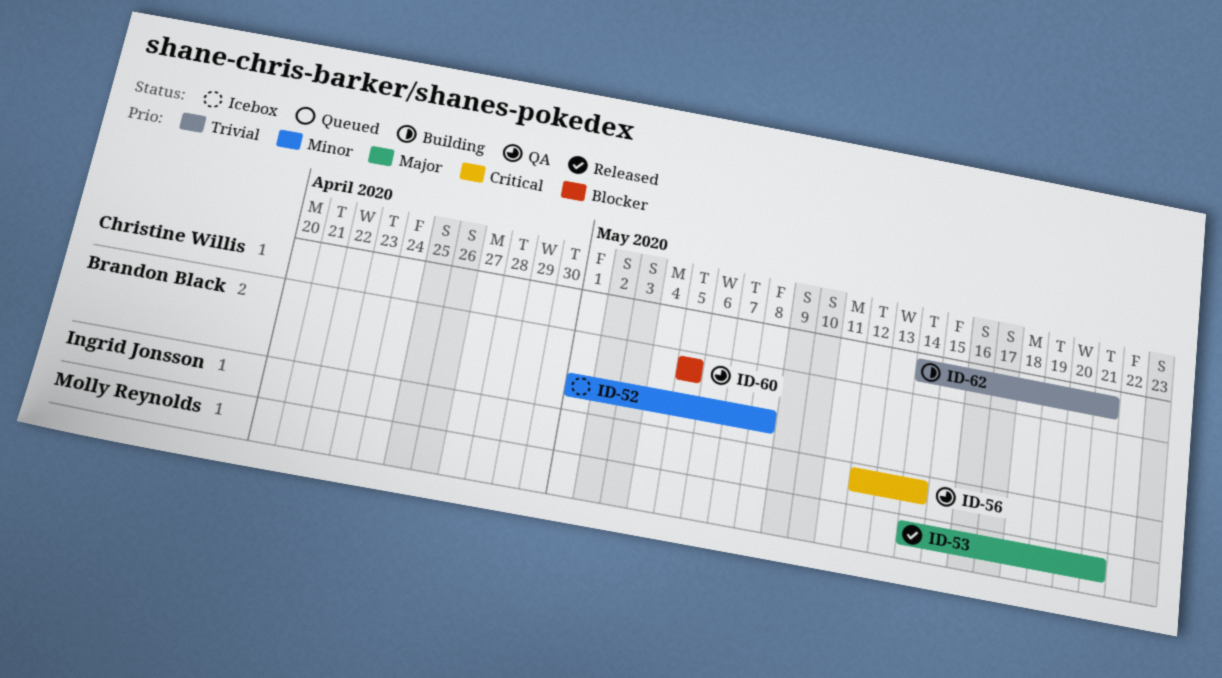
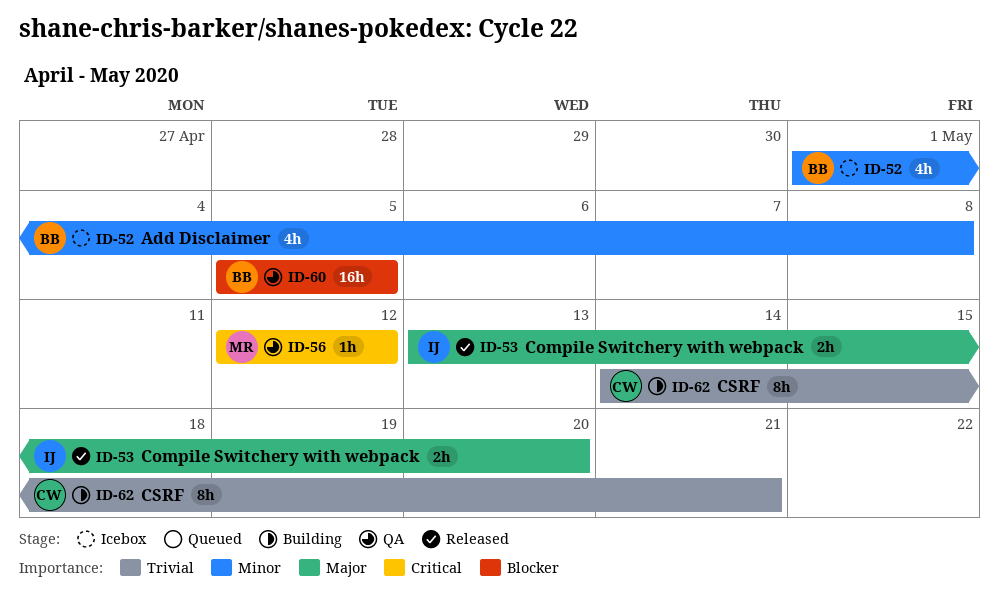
ID-53, owner: Molly Reynolds -> Ingrid Jonsson
ID-53, start: May 14 -> May 13
ID-53, due: May 21 -> May 20
ID-56, owner: Ingrid Jonsson -> Molly Reynolds
ID-56, due: May 14 -> May 12

